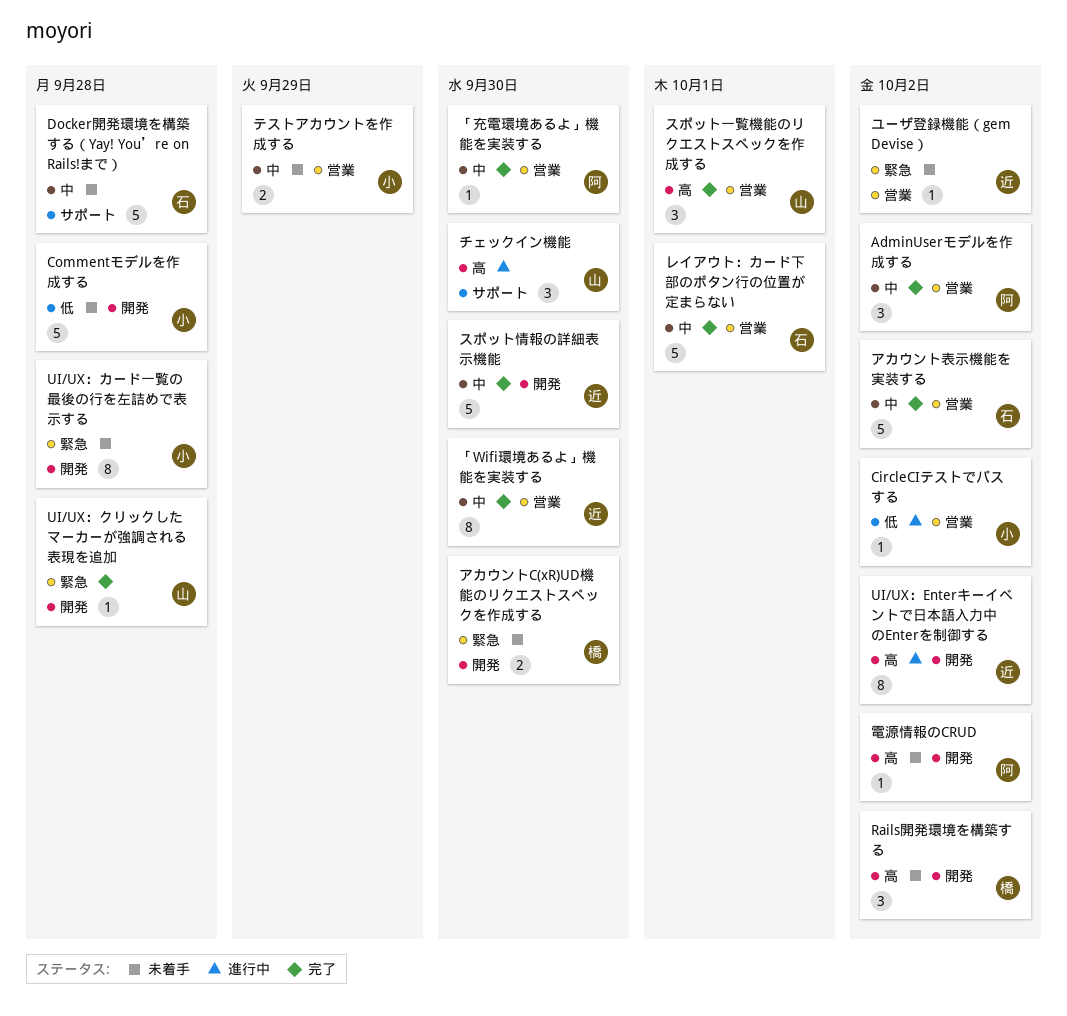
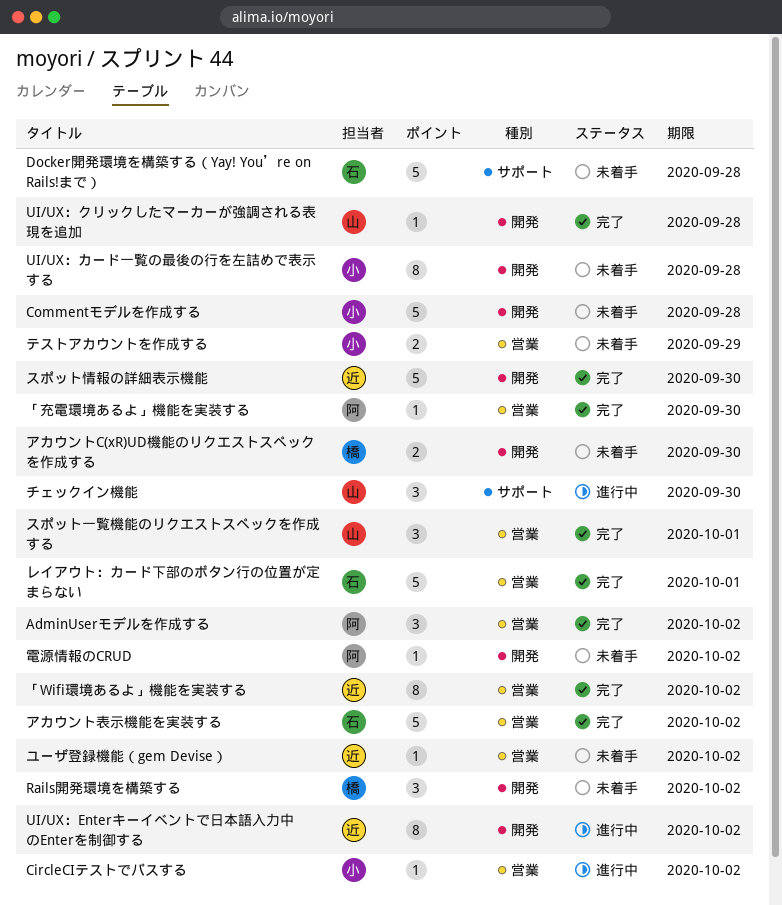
「Wifi環境あるよ」機能を実装する, due: Sep 30 -> Oct 2

